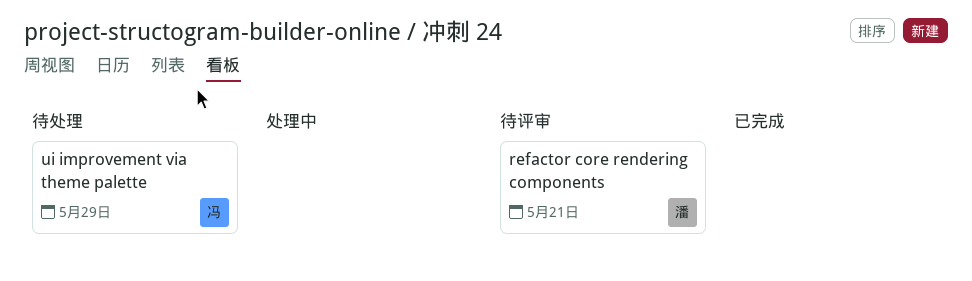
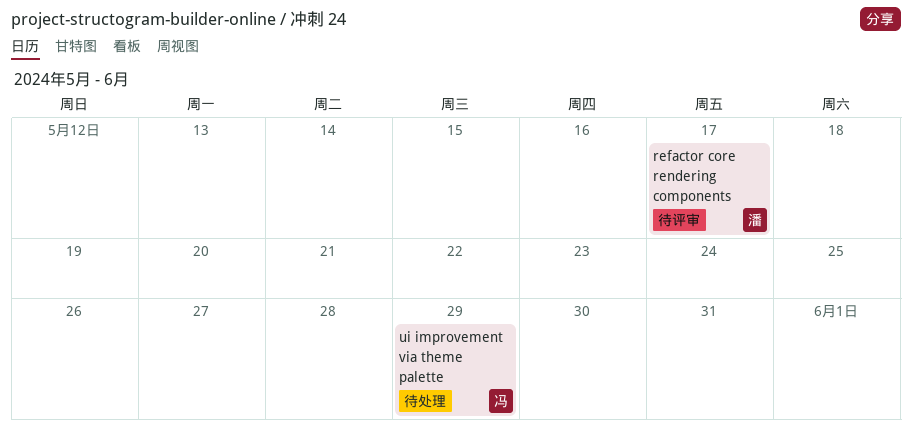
refactor core rendering components, due: May 21 -> May 17

